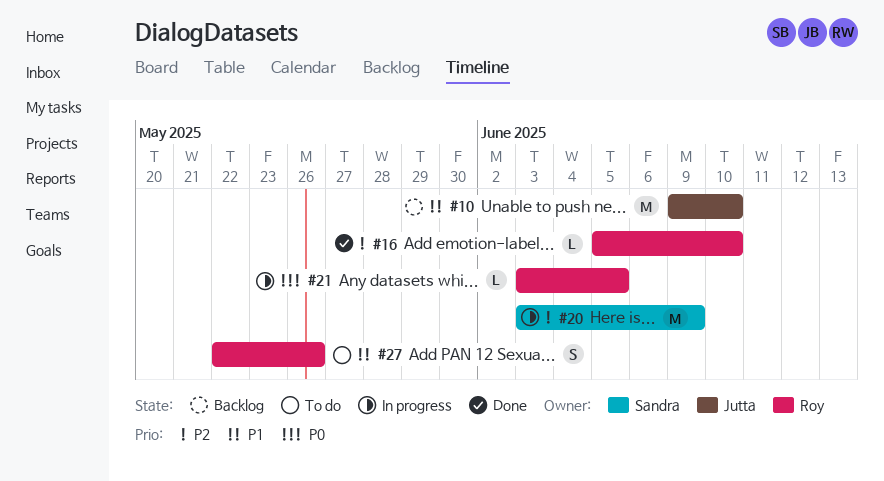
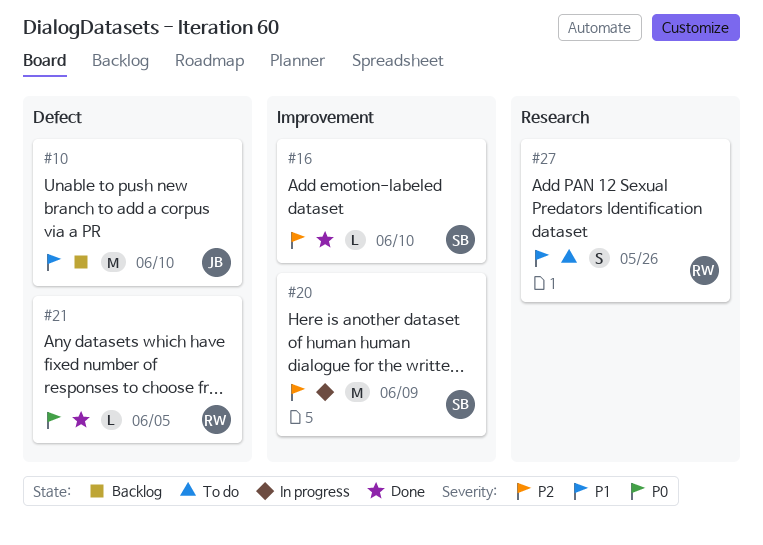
#16, owner: Roy -> Sandra
#21, status: In progress -> Done

